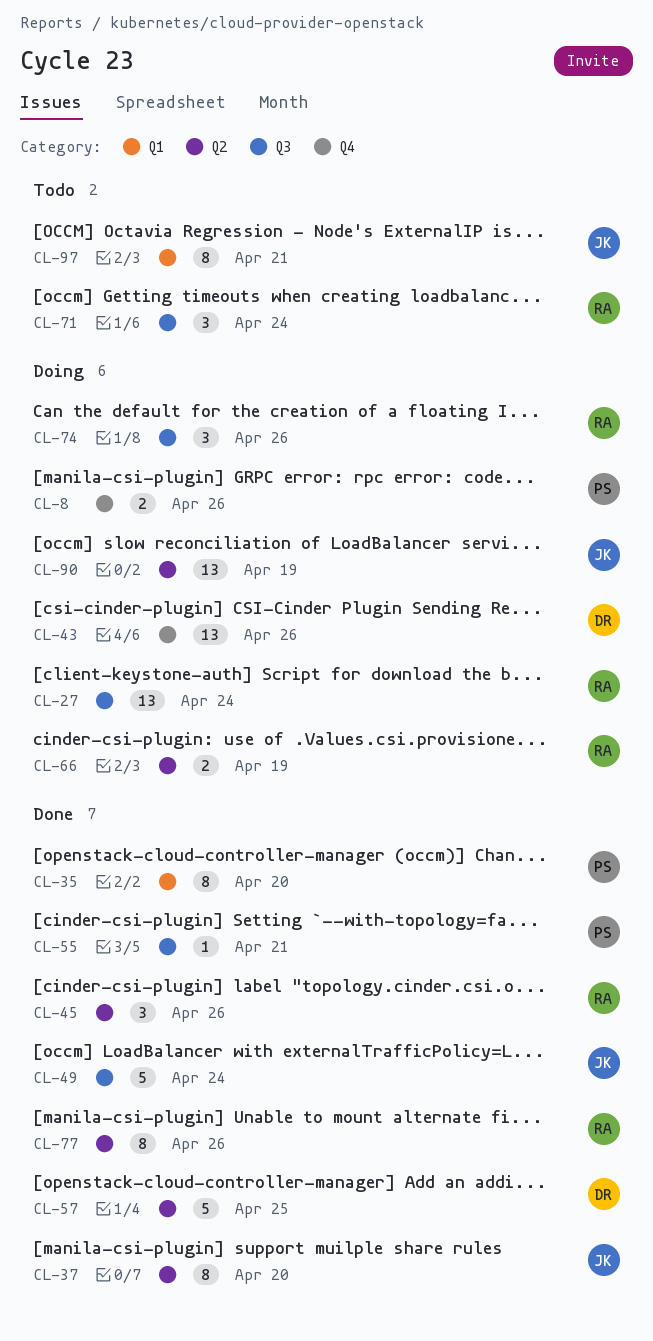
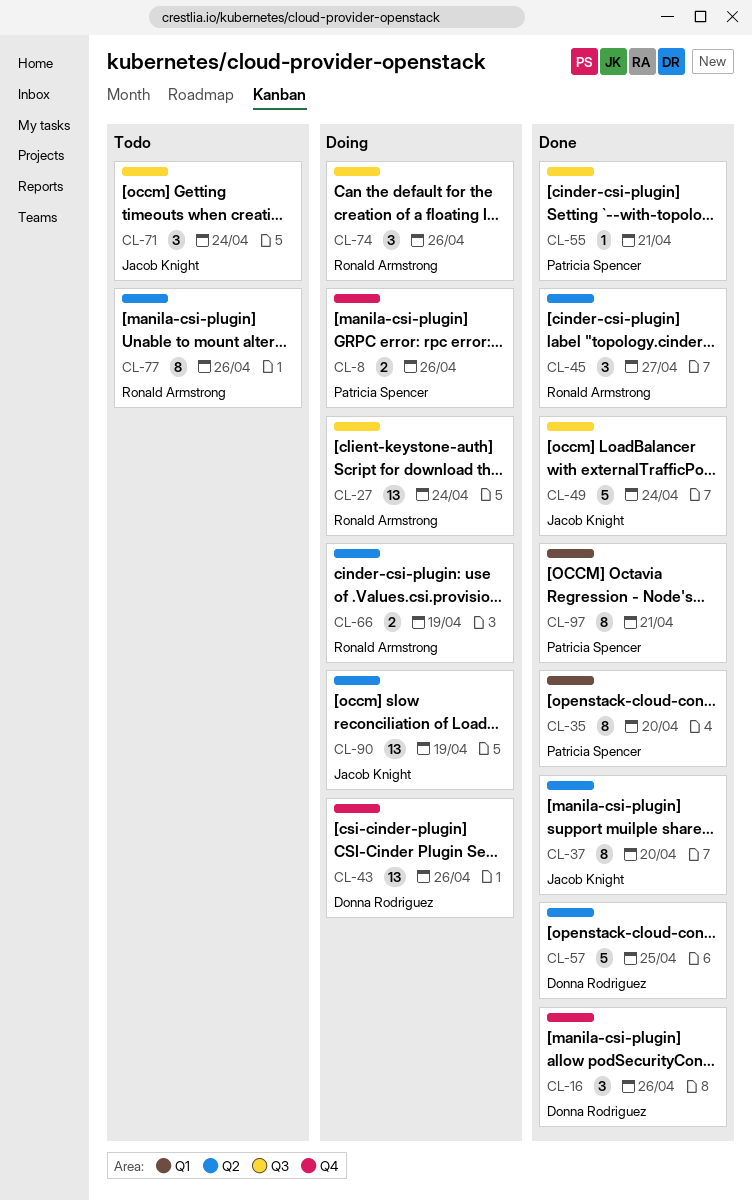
CL-16: none -> present
CL-45, due: Apr 26 -> Apr 27
CL-71, owner: Ronald Armstrong -> Jacob Knight
CL-77, status: Done -> Todo
CL-97, status: Todo -> Done
CL-97, owner: Jacob Knight -> Patricia Spencer

